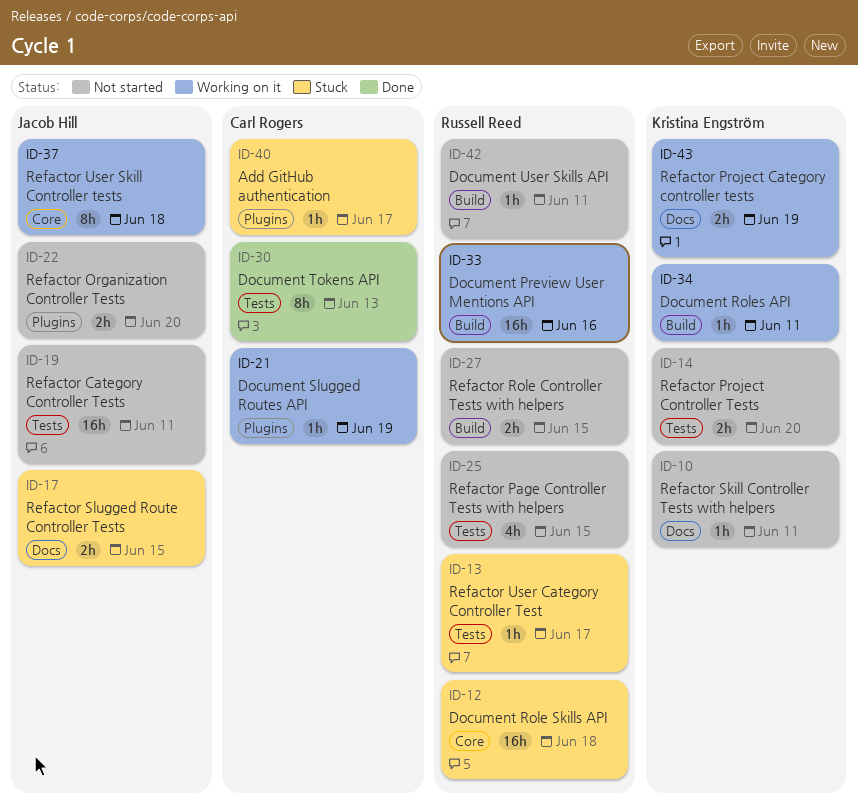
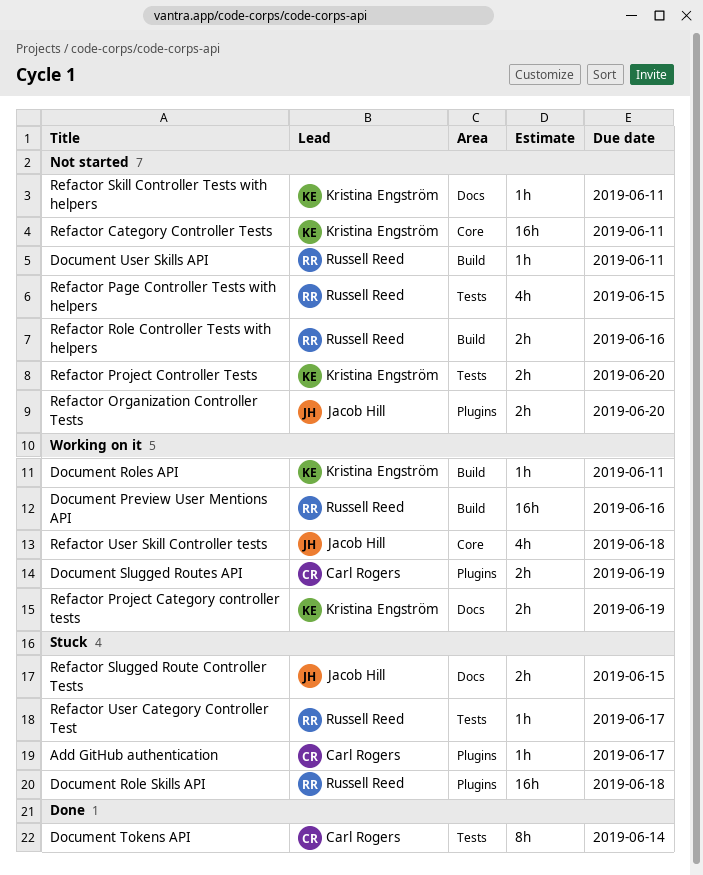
Document Role Skills API, label: Core -> Plugins
Document Slugged Routes API, estimate: 1h -> 2h
Document Tokens API, due: Jun 13 -> Jun 14
Refactor Category Controller Tests, owner: Jacob Hill -> Kristina Engström
Refactor Category Controller Tests, label: Tests -> Core
Refactor Role Controller Tests with helpers, due: Jun 15 -> Jun 16
Refactor User Skill Controller tests, estimate: 8h -> 4h

